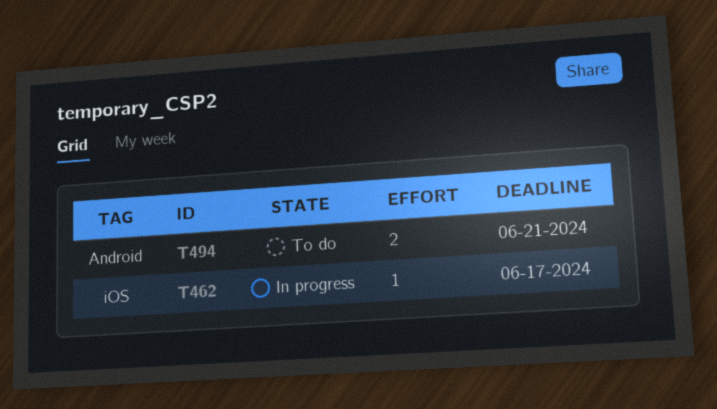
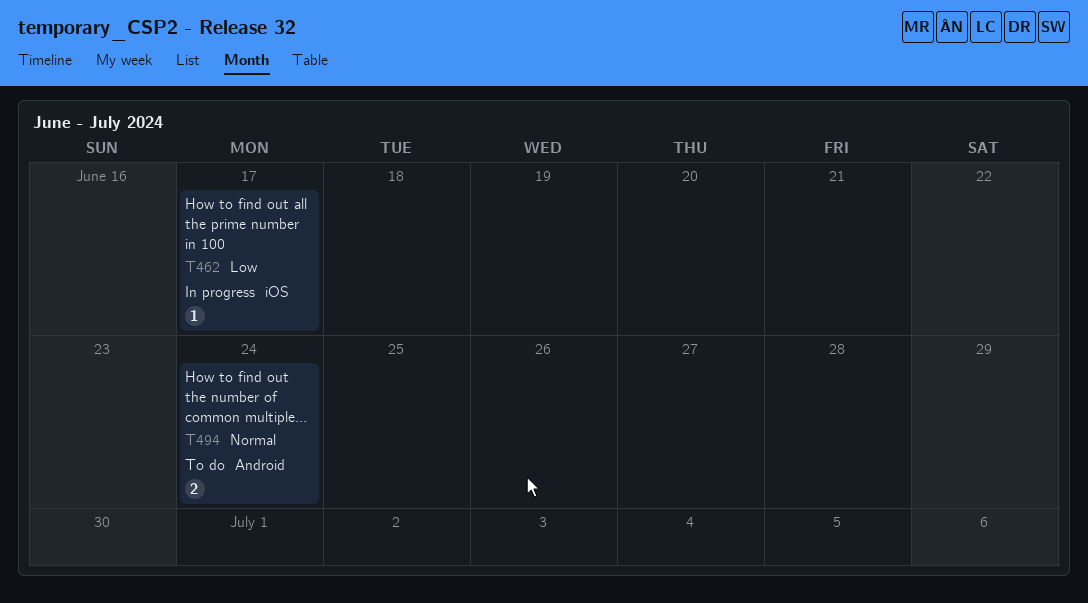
T494, due: Jun 21 -> Jun 24

